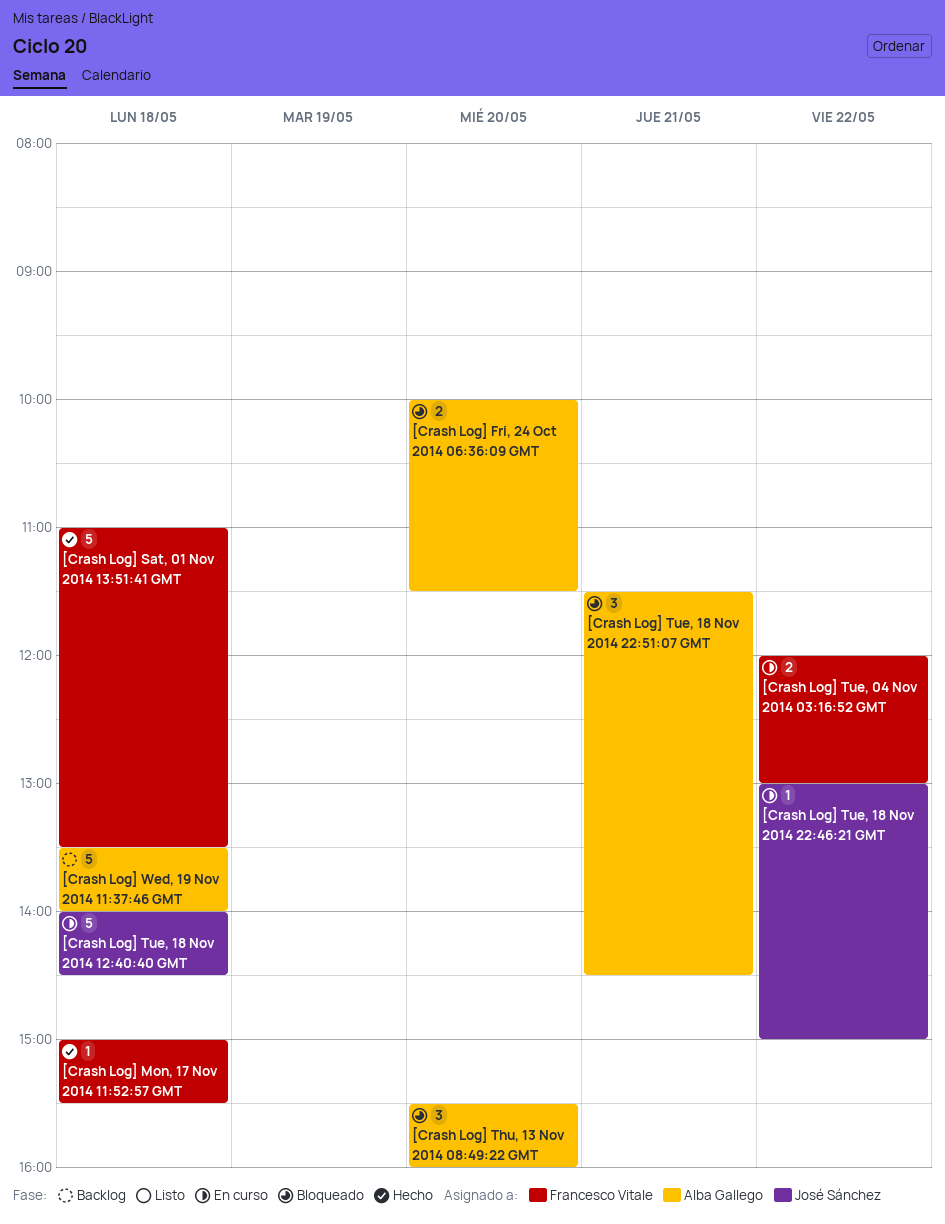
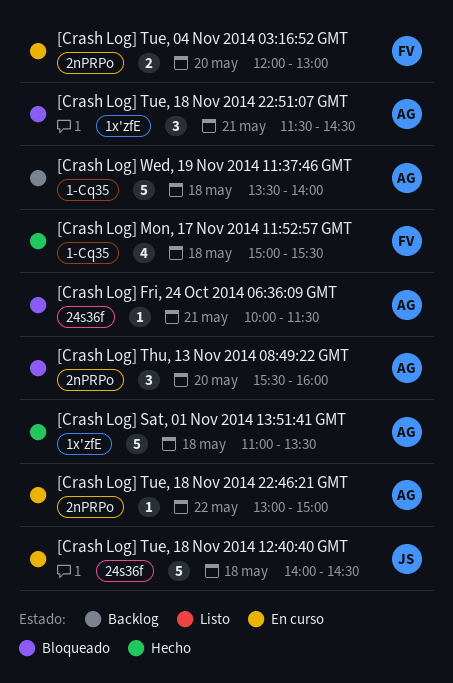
[Crash Log] Fri, 24 Oct 2014 06:36:09 GMT, estimate: 2 -> 1
[Crash Log] Fri, 24 Oct 2014 06:36:09 GMT, day: May 20 -> May 21
[Crash Log] Mon, 17 Nov 2014 11:52:57 GMT, estimate: 1 -> 4
[Crash Log] Sat, 01 Nov 2014 13:51:41 GMT, owner: Francesco Vitale -> Alba Gallego
[Crash Log] Tue, 04 Nov 2014 03:16:52 GMT, day: May 22 -> May 20
[Crash Log] Tue, 18 Nov 2014 22:46:21 GMT, owner: José Sánchez -> Alba Gallego

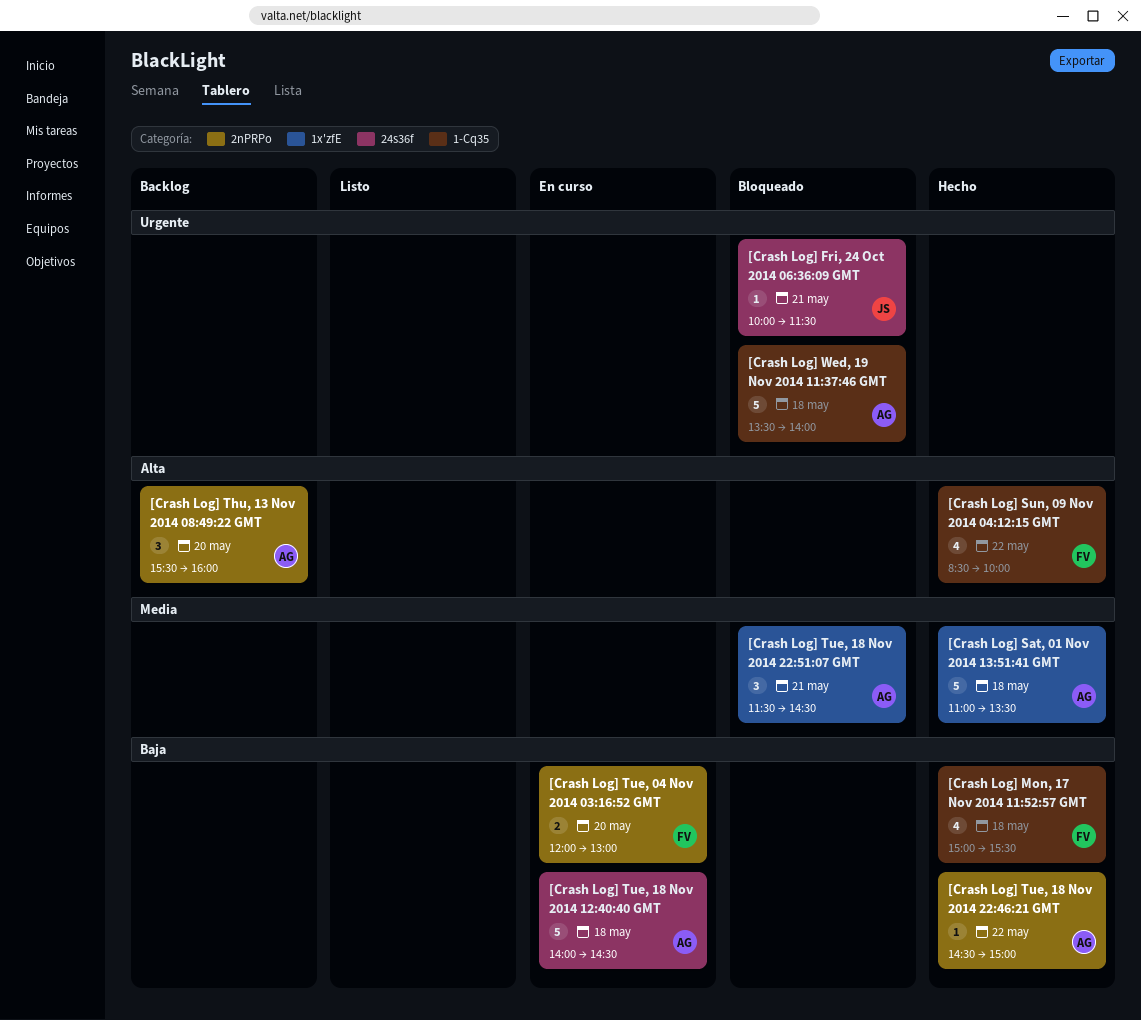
[Crash Log] Fri, 24 Oct 2014 06:36:09 GMT, owner: AG -> JS
[Crash Log] Sun, 09 Nov 2014 04:12:15 GMT: none -> present
[Crash Log] Thu, 13 Nov 2014 08:49:22 GMT, status: Bloqueado -> Backlog
[Crash Log] Tue, 18 Nov 2014 12:40:40 GMT, owner: JS -> AG
[Crash Log] Tue, 18 Nov 2014 22:46:21 GMT, status: En curso -> Hecho
[Crash Log] Tue, 18 Nov 2014 22:46:21 GMT, begins: 13:00 -> 14:30
[Crash Log] Wed, 19 Nov 2014 11:37:46 GMT, status: Backlog -> Bloqueado

